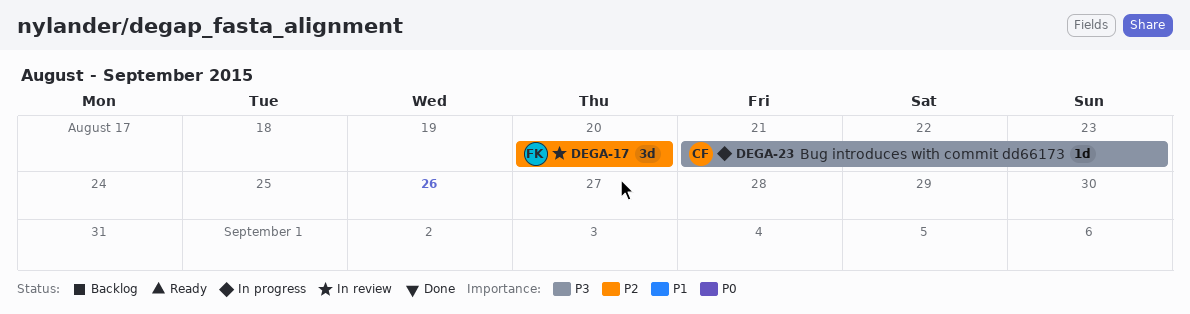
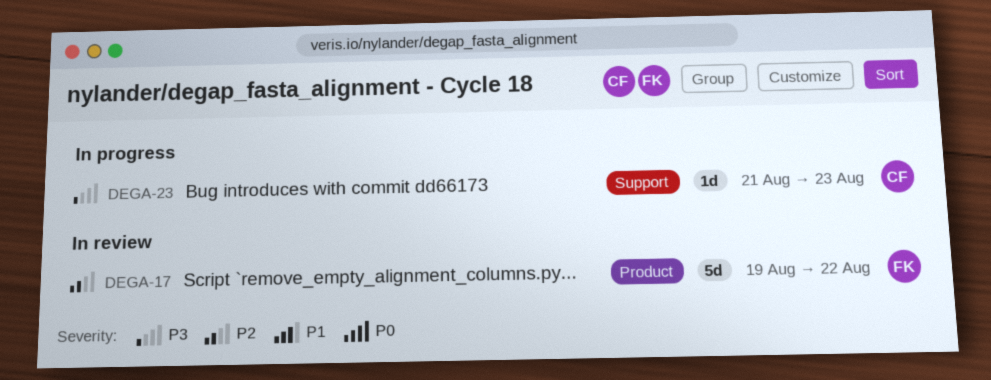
DEGA-17, estimate: 3d -> 5d
DEGA-17, start: Aug 20 -> Aug 19
DEGA-17, due: Aug 20 -> Aug 22

